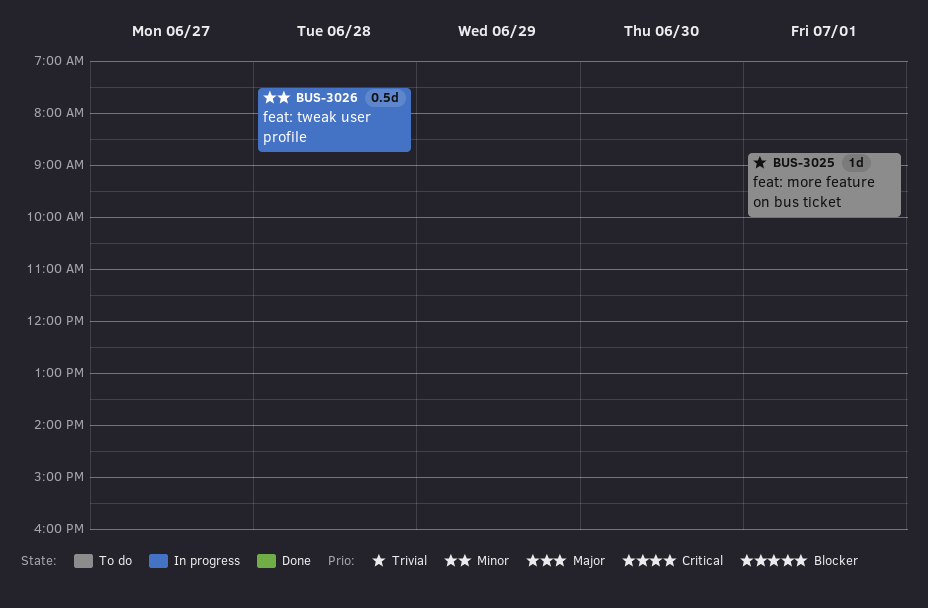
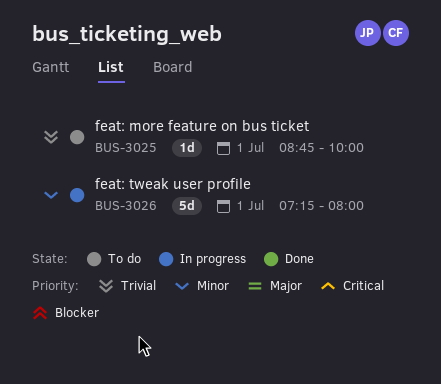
BUS-3026, estimate: 0.5d -> 5d
BUS-3026, day: Jun 28 -> Jul 1
BUS-3026, begins: 07:30 -> 07:15
BUS-3026, ends: 08:45 -> 08:00

